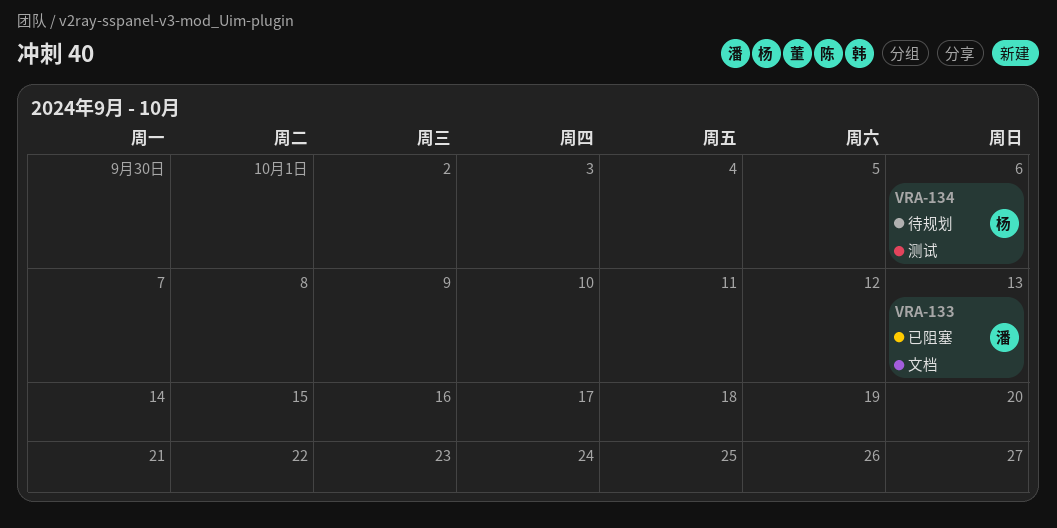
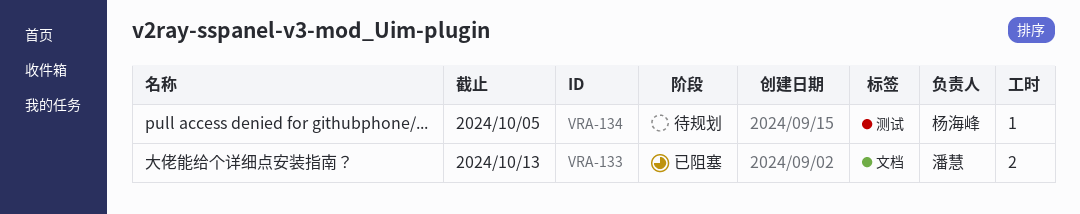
VRA-134, due: Oct 6 -> Oct 5

